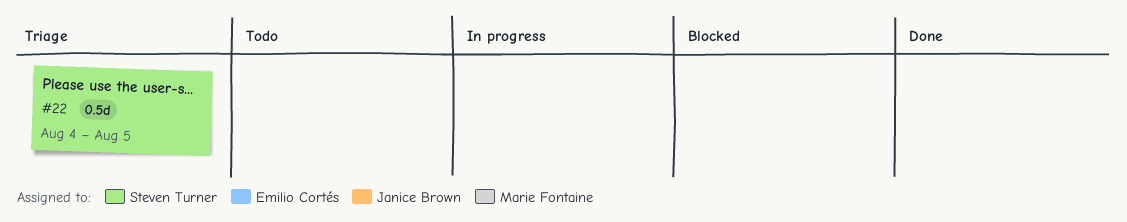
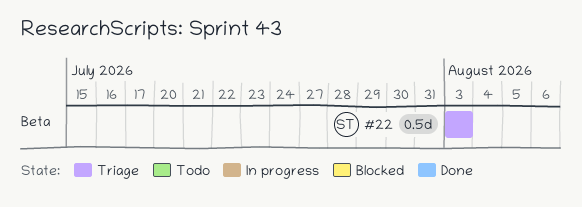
#22, start: Aug 4 -> Aug 3
#22, due: Aug 5 -> Aug 3

